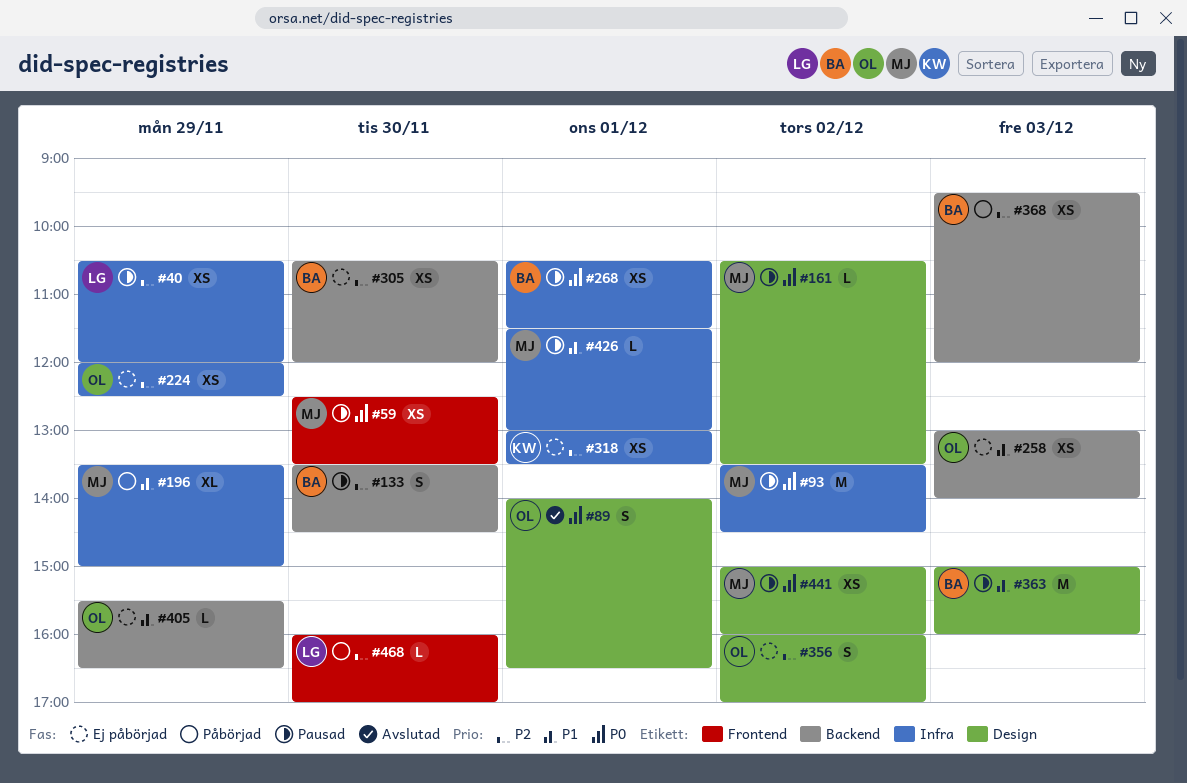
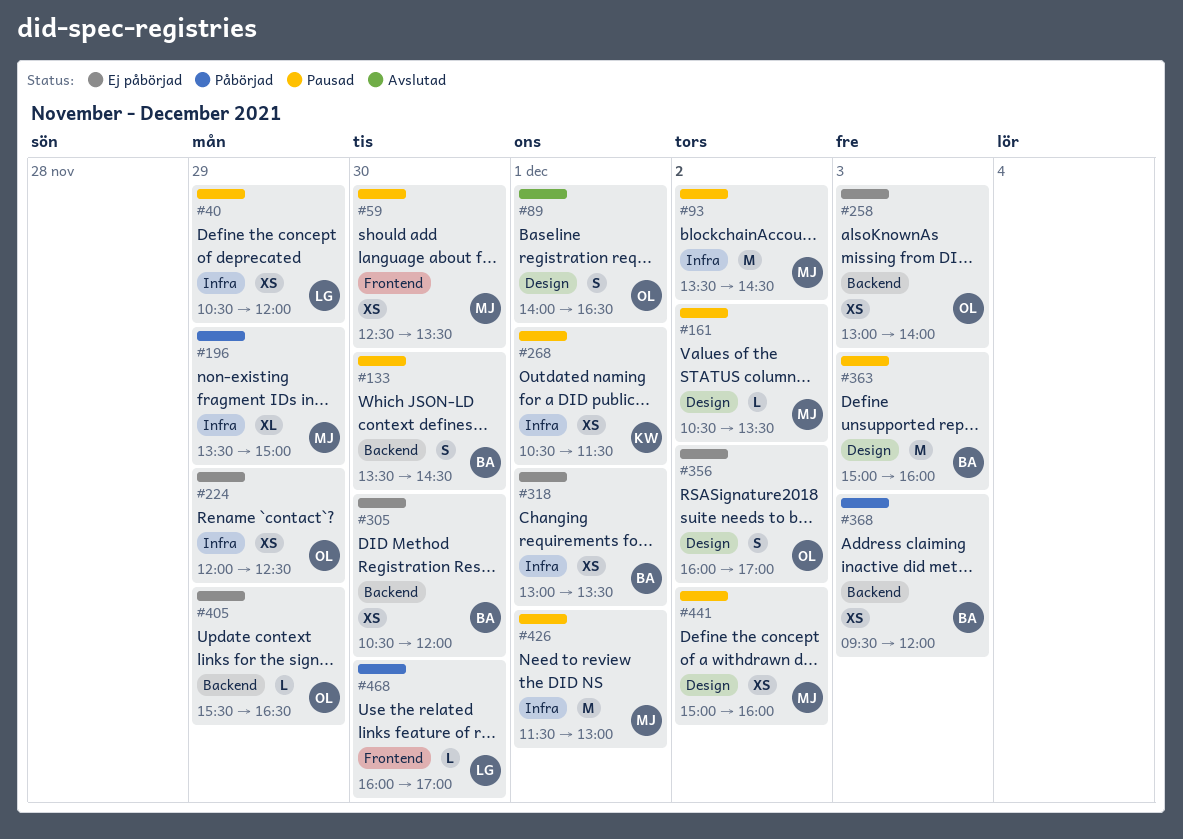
#268, owner: BA -> KW
#318, owner: KW -> BA
#426, estimate: L -> M

